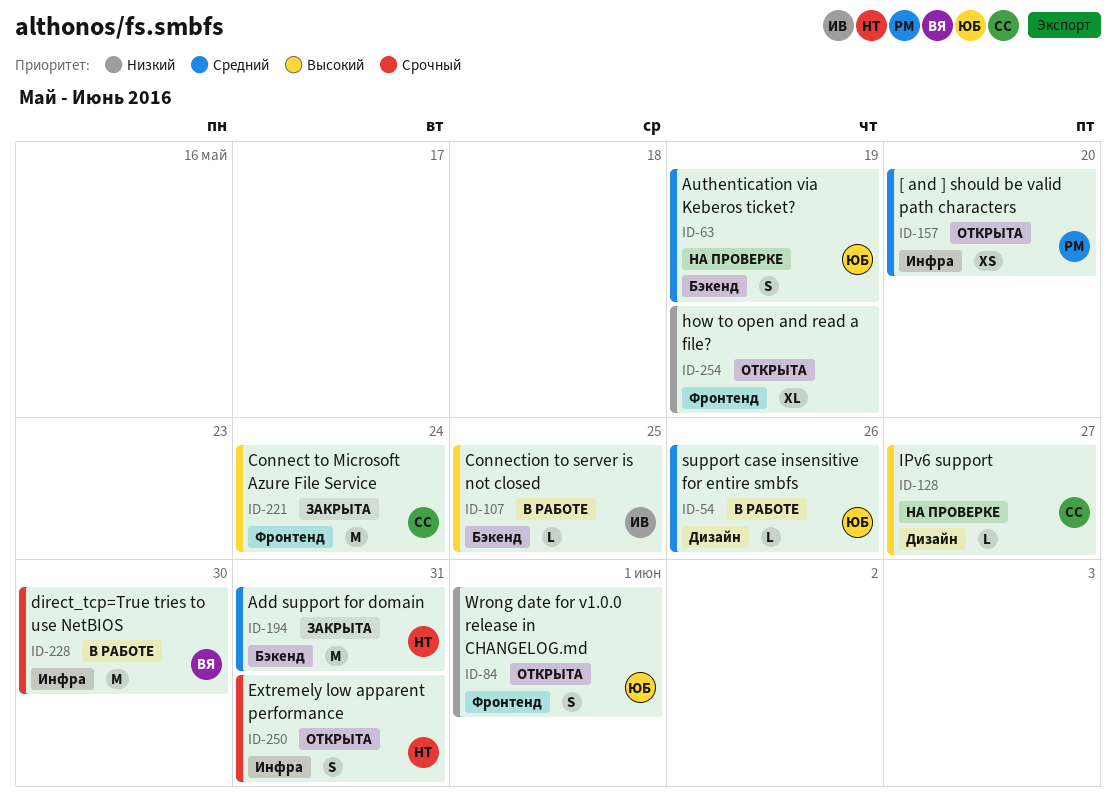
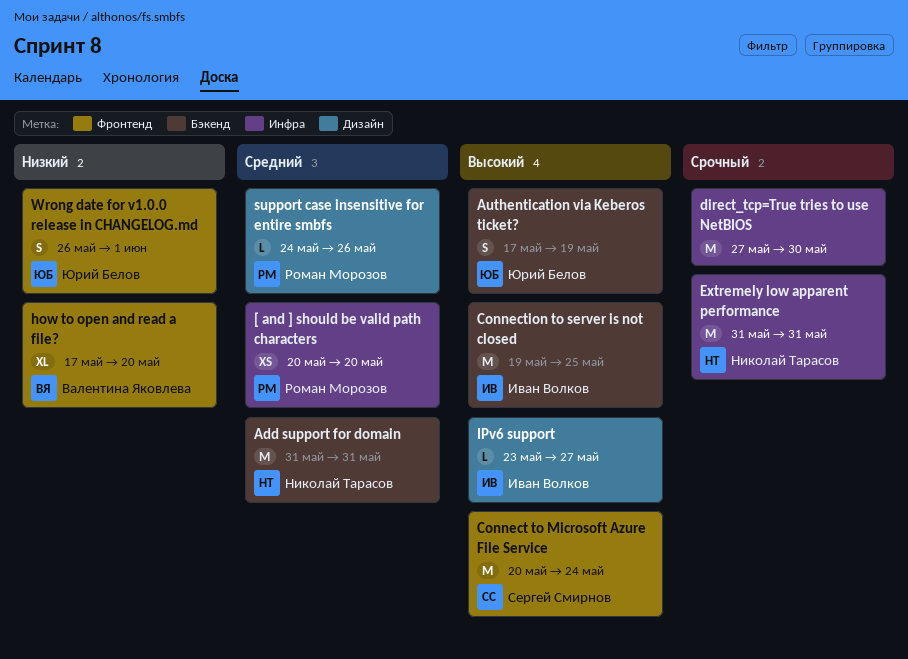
Authentication via Keberos ticket?, priority: Средний -> Высокий
Connection to server is not closed, estimate: L -> M
direct_tcp=True tries to use NetBIOS, owner: Валентина Яковлева -> none
Extremely low apparent performance, estimate: S -> M
how to open and read a file?, owner: none -> Валентина Яковлева
how to open and read a file?, due: May 19 -> May 20
IPv6 support, owner: Сергей Смирнов -> Иван Волков
support case insensitive for entire smbfs, owner: Юрий Белов -> Роман Морозов

